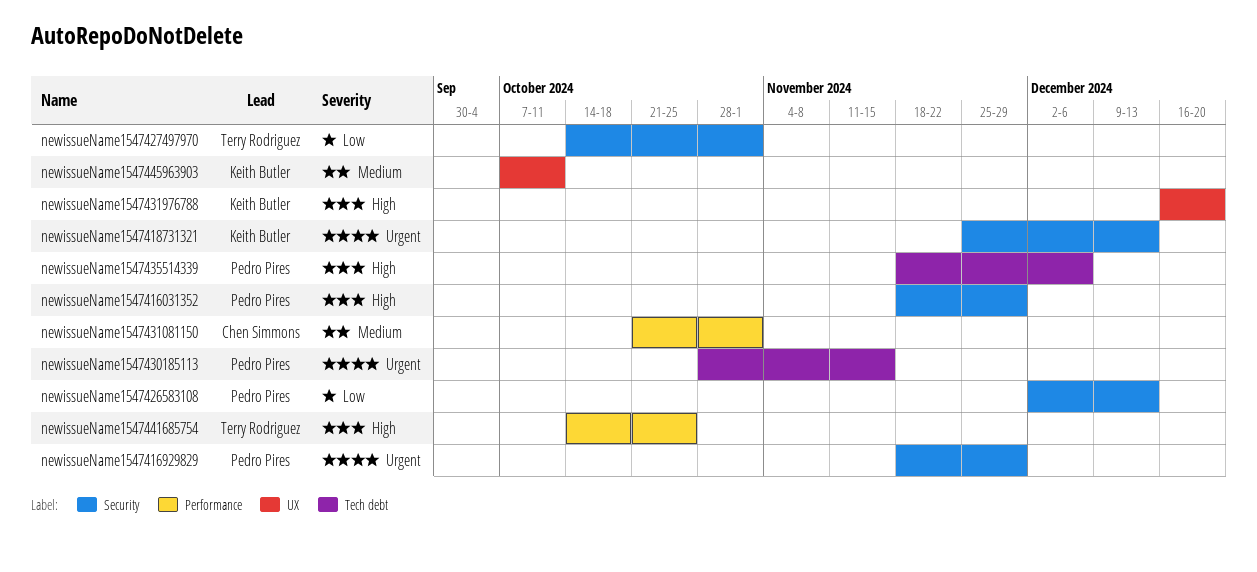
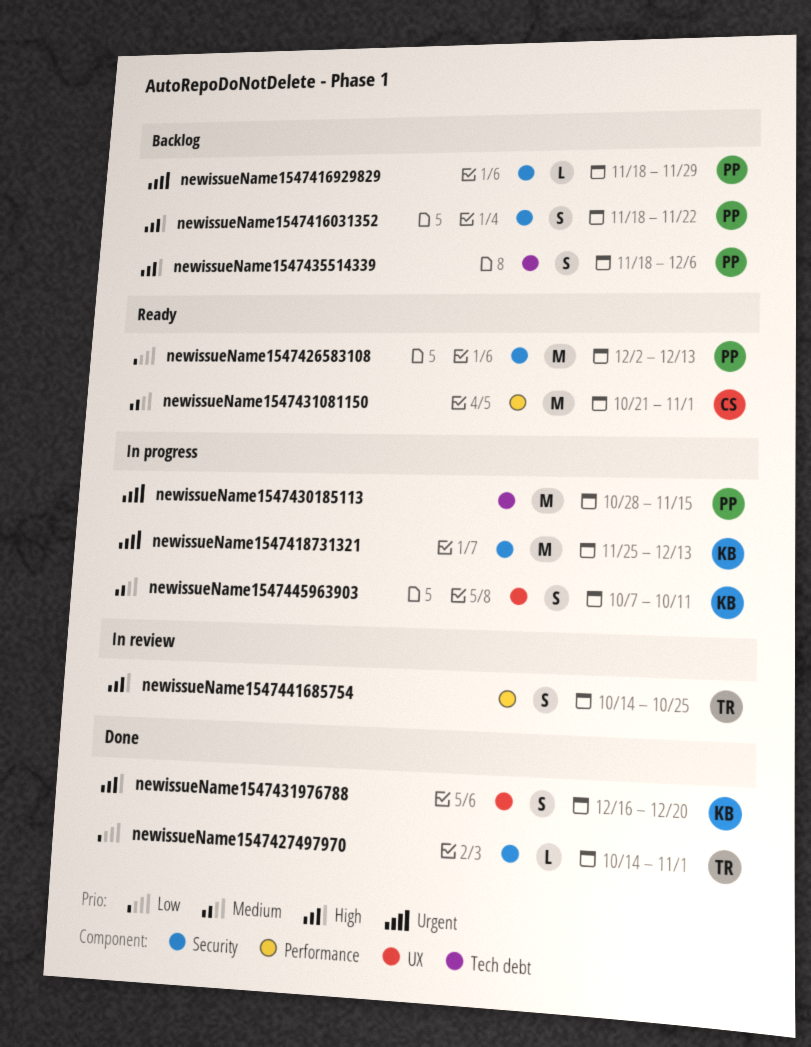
newissueName1547416031352, due: Nov 29 -> Nov 22

